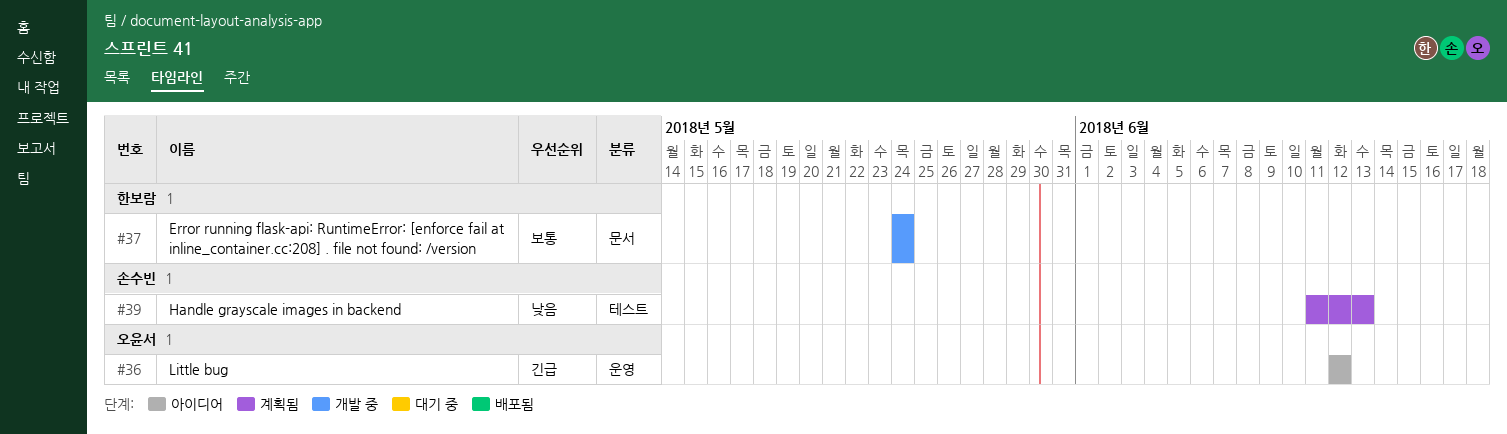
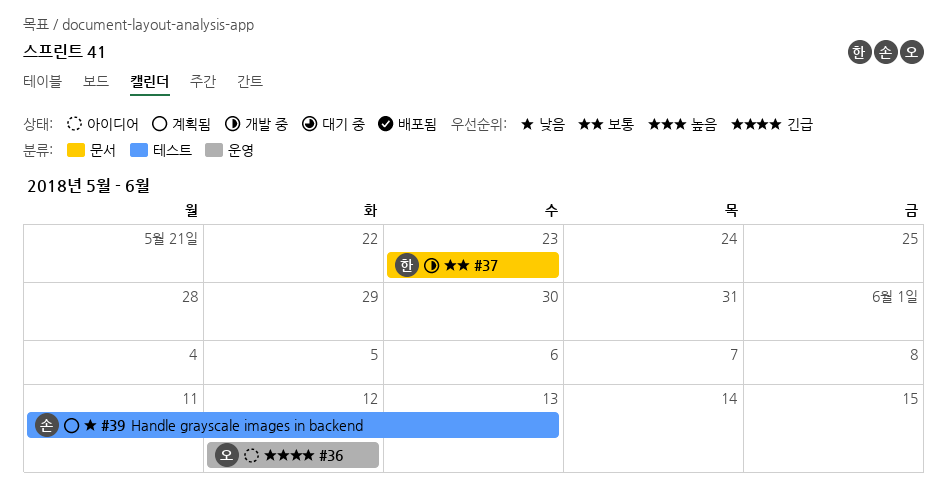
#37, start: May 24 -> May 23
#37, due: May 24 -> May 23

